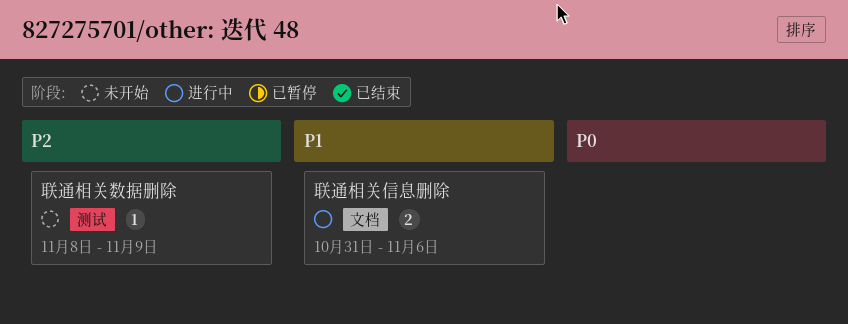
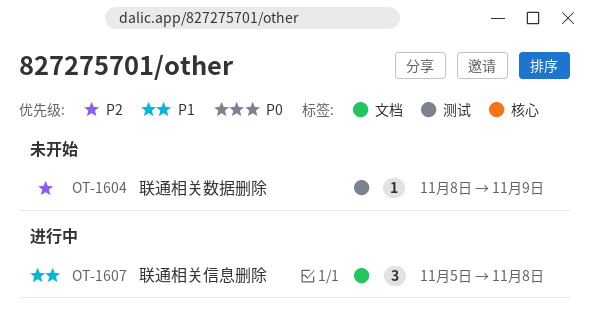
联通相关信息删除, estimate: 2 -> 3
联通相关信息删除, start: Oct 31 -> Nov 5
联通相关信息删除, due: Nov 6 -> Nov 8

